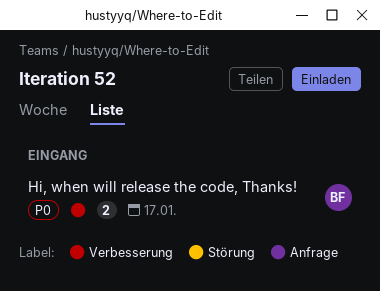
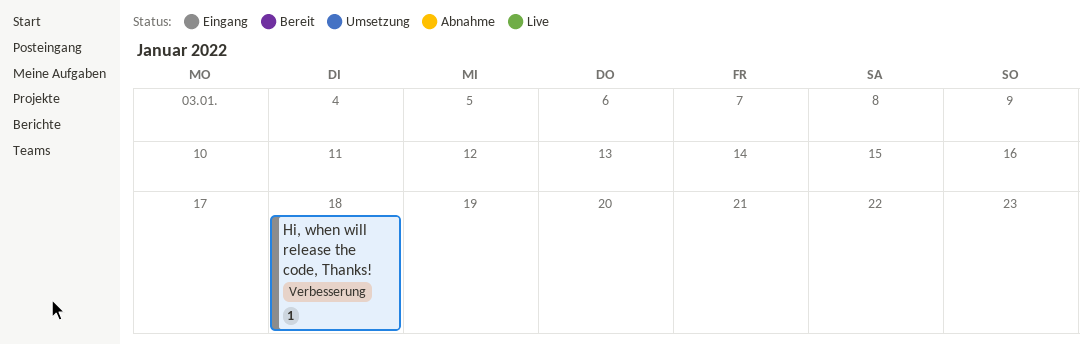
Hi, when will release the code, Thanks!, estimate: 2 -> 1
Hi, when will release the code, Thanks!, due: Jan 17 -> Jan 18

